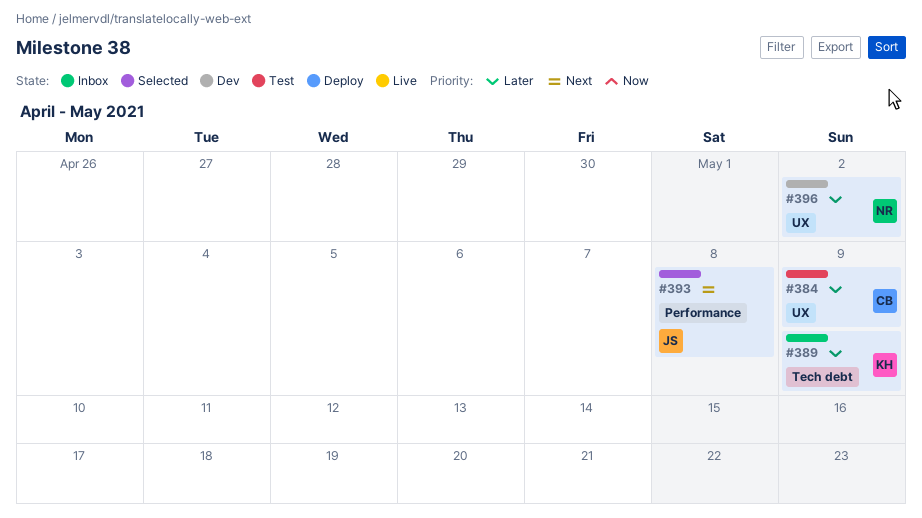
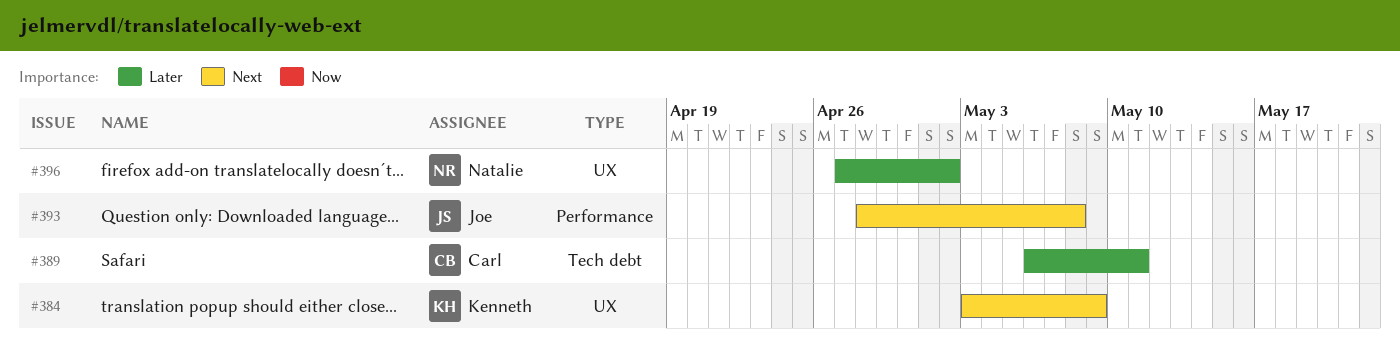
#384, owner: Carl -> Kenneth
#384, priority: Later -> Next
#389, owner: Kenneth -> Carl
#389, due: May 9 -> May 11

